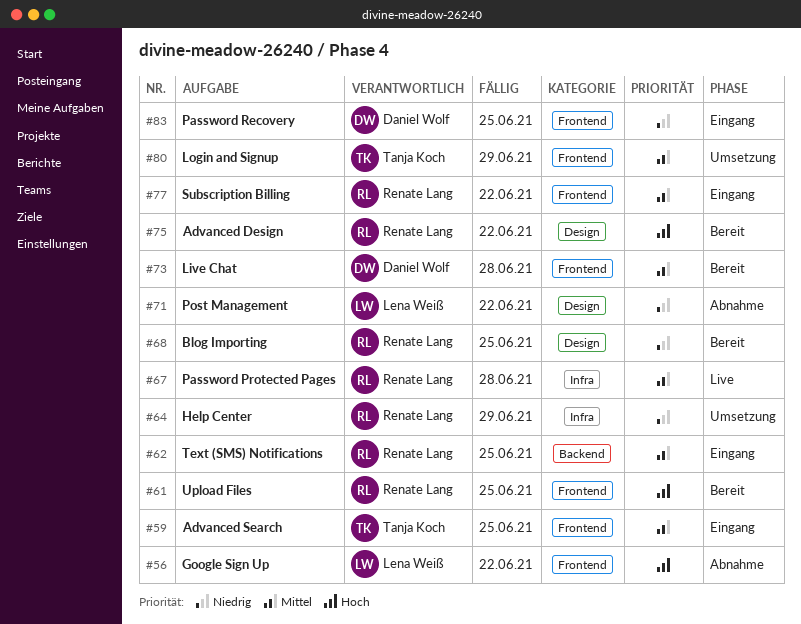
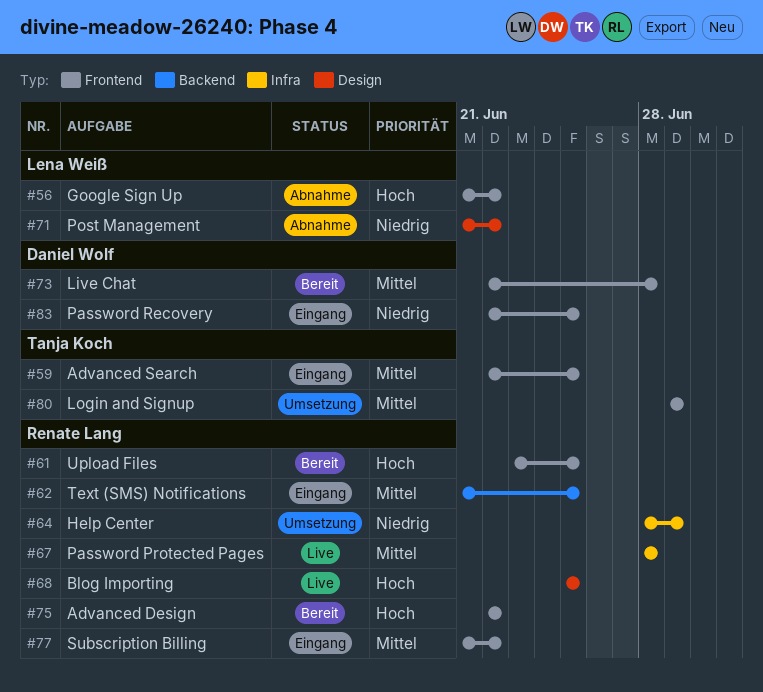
#68, status: Bereit -> Live
#68, priority: Niedrig -> Hoch
#75, label: Design -> Frontend

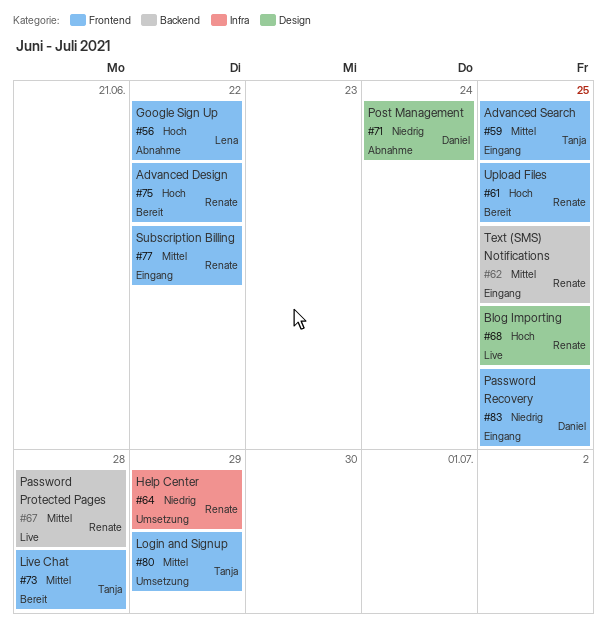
#67, label: Infra -> Backend
#71, owner: Lena Weiß -> Daniel Wolf
#71, due: Jun 22 -> Jun 24
#73, owner: Daniel Wolf -> Tanja Koch

